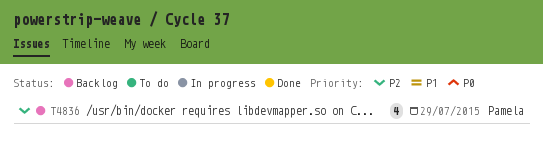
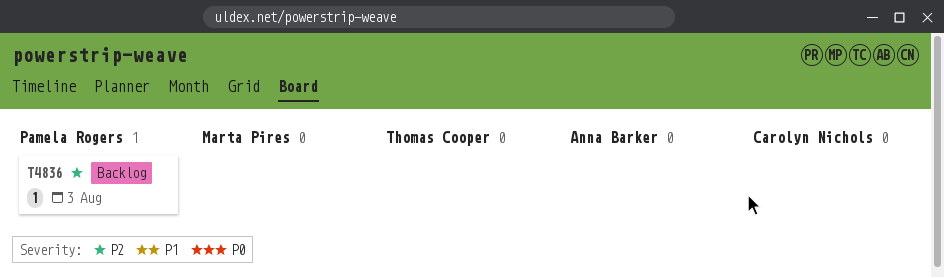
T4836, estimate: 4 -> 1
T4836, due: Jul 29 -> Aug 3

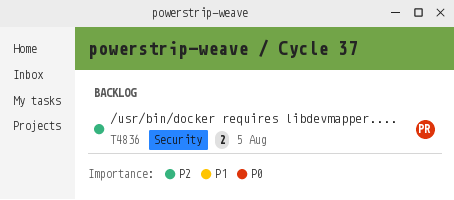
T4836, estimate: 1 -> 2
T4836, due: Aug 3 -> Aug 5

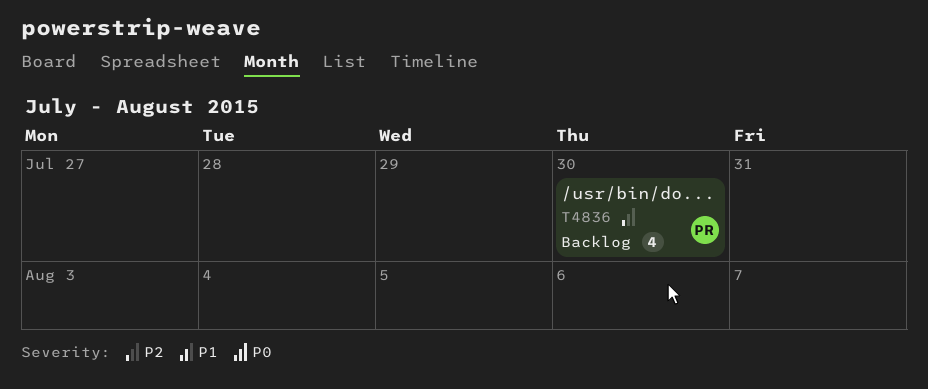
T4836, estimate: 2 -> 4
T4836, due: Aug 5 -> Jul 30

